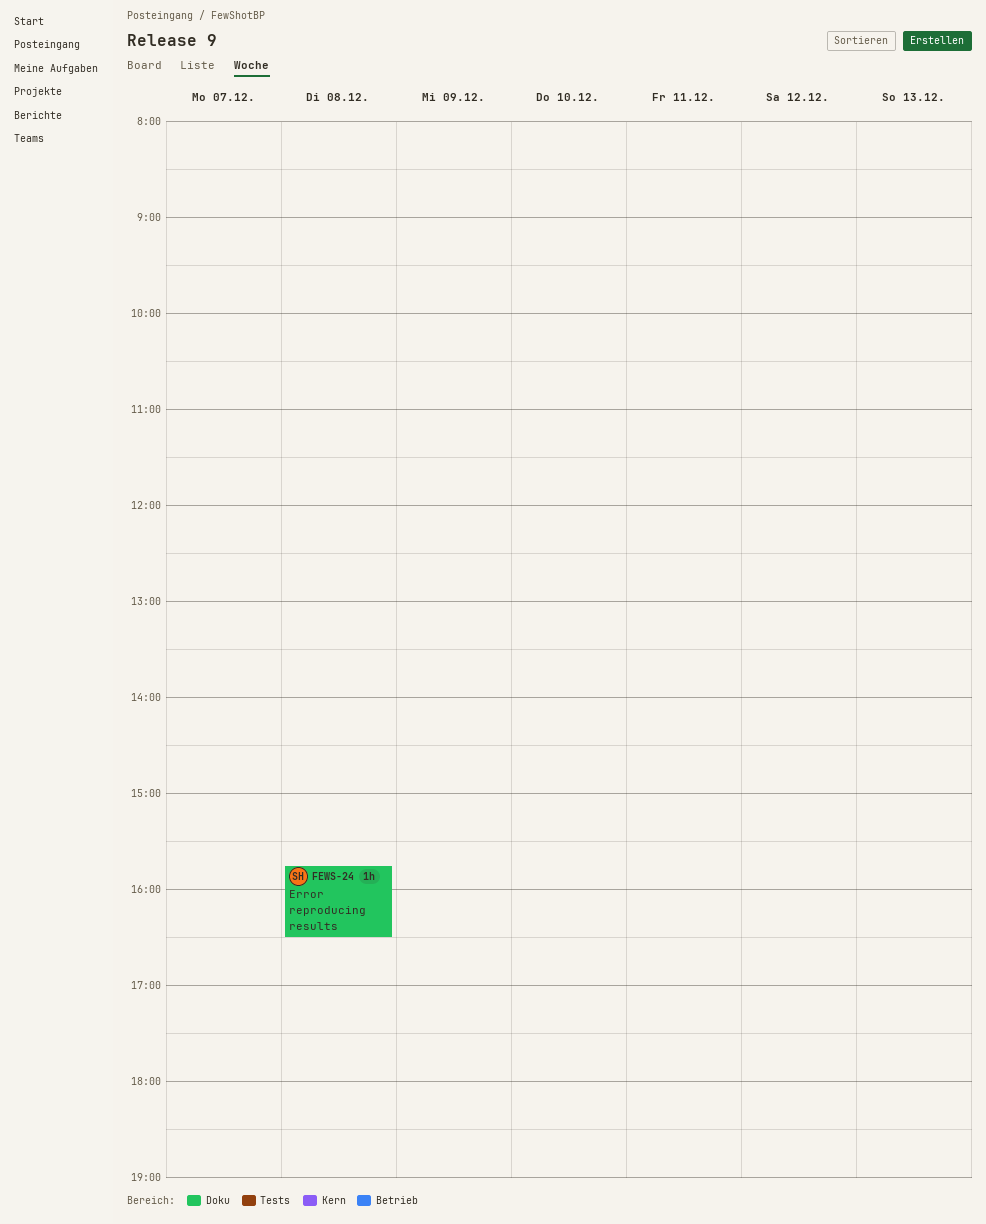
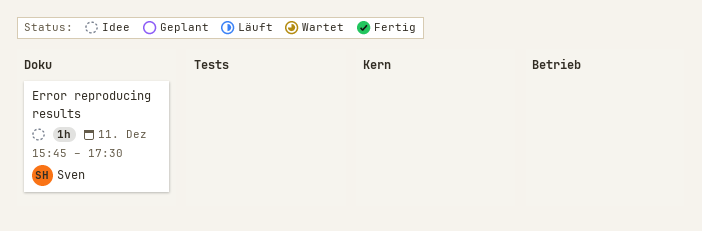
Error reproducing results, day: Dec 8 -> Dec 11
Error reproducing results, ends: 16:30 -> 17:30

